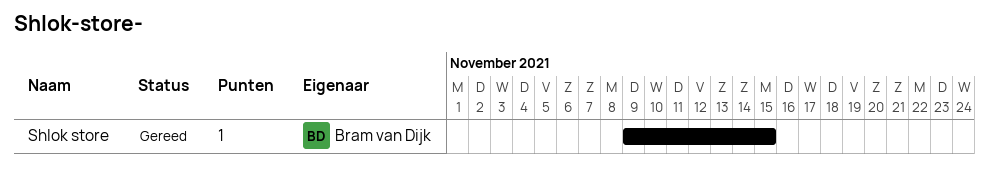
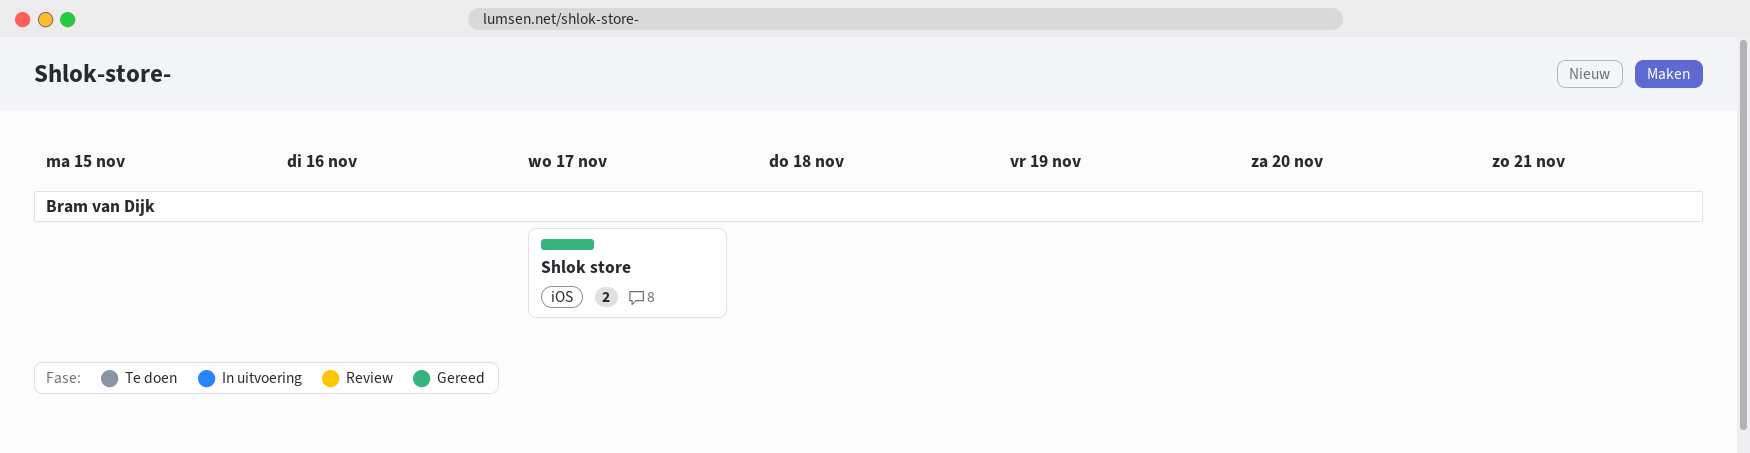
Shlok store, estimate: 1 -> 2
Shlok store, due: Nov 15 -> Nov 17

